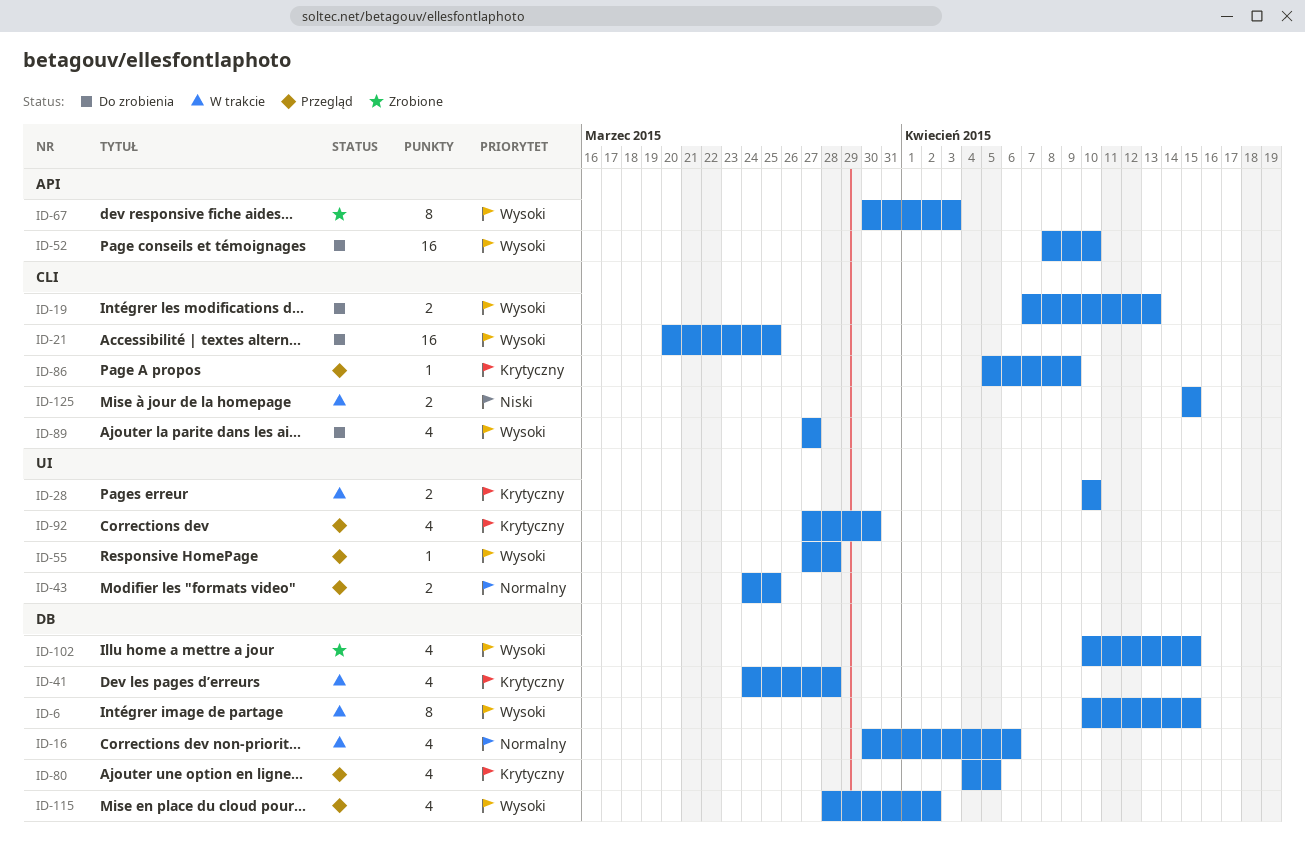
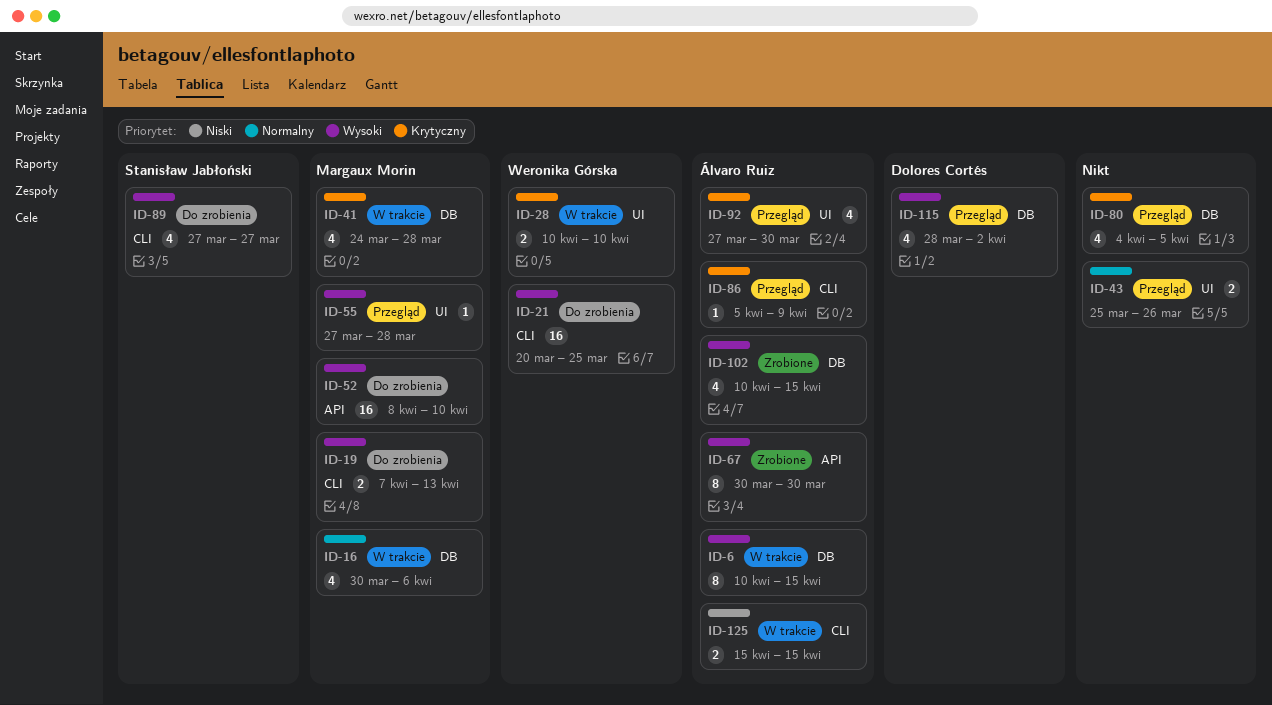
ID-43, start: Mar 24 -> Mar 25
ID-43, due: Mar 25 -> Mar 26
ID-67, due: Apr 3 -> Mar 30

